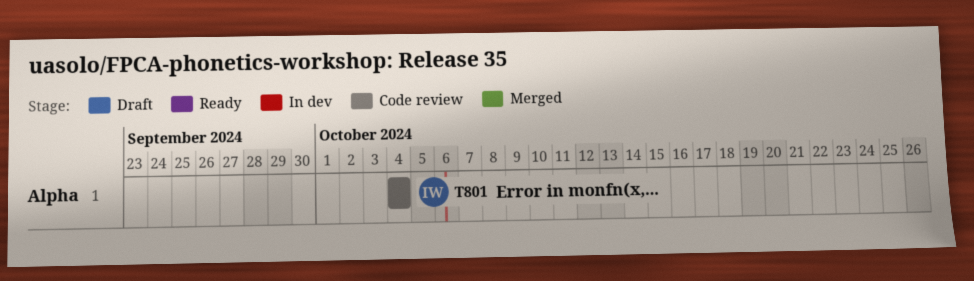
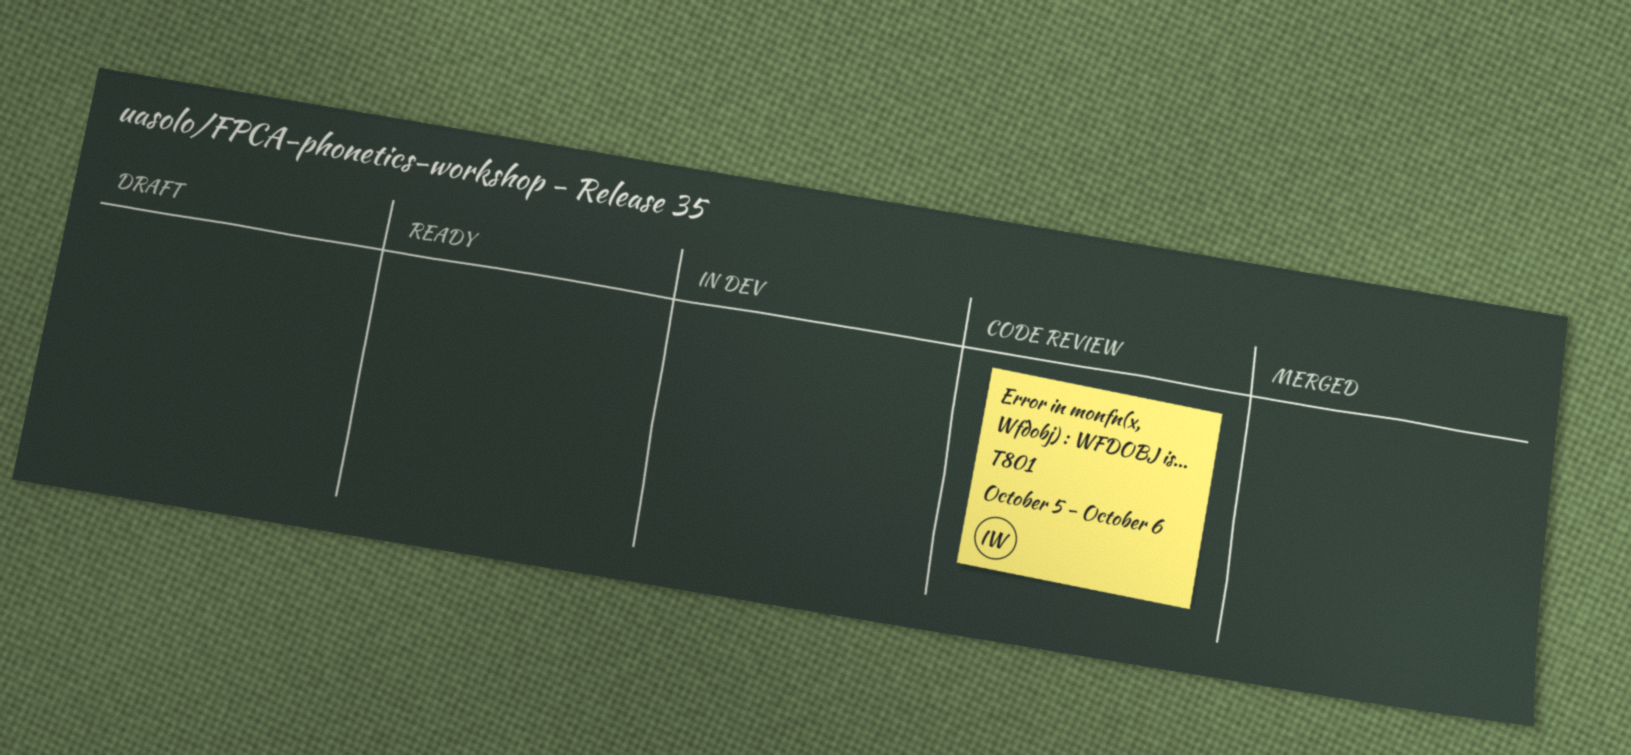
T801, start: Oct 4 -> Oct 5
T801, due: Oct 4 -> Oct 6

